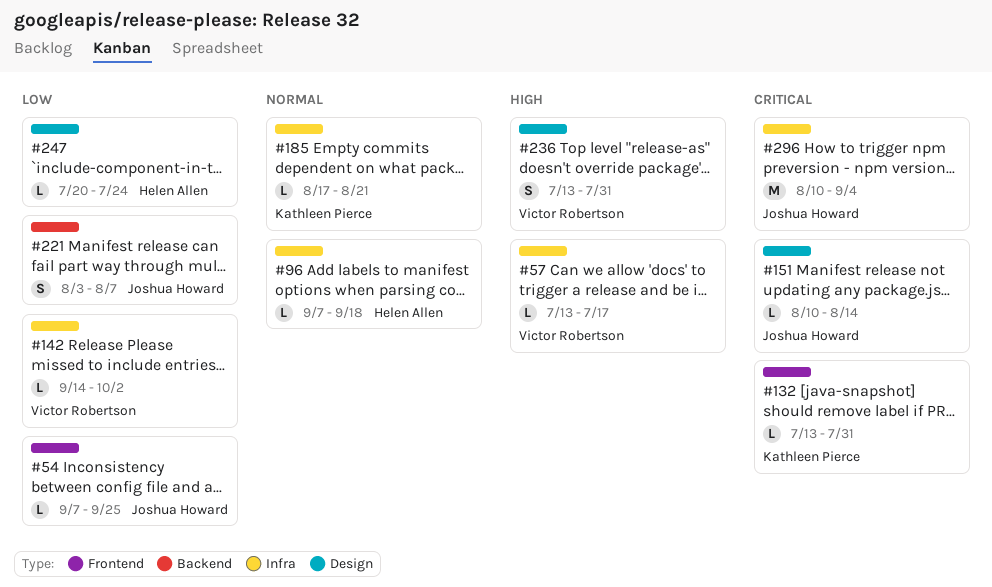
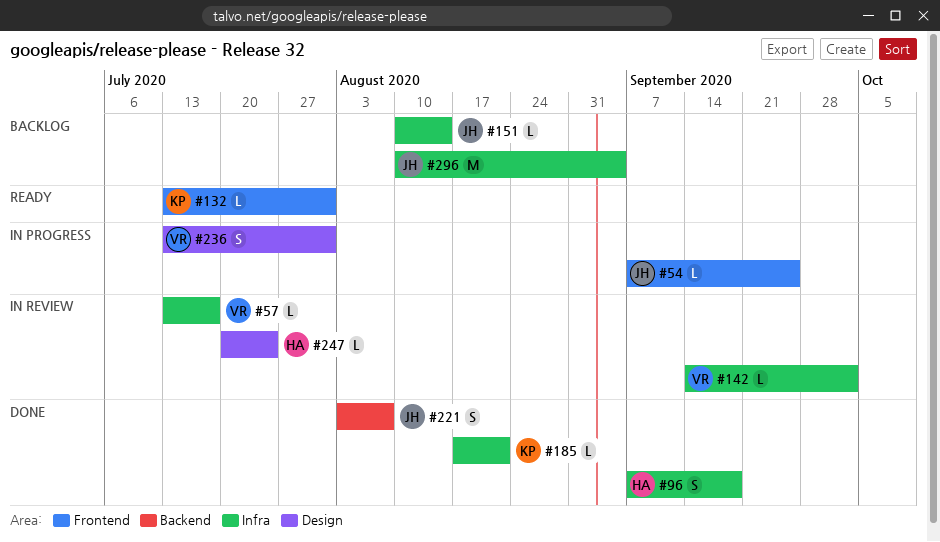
#96, estimate: L -> S
#151, label: Design -> Infra

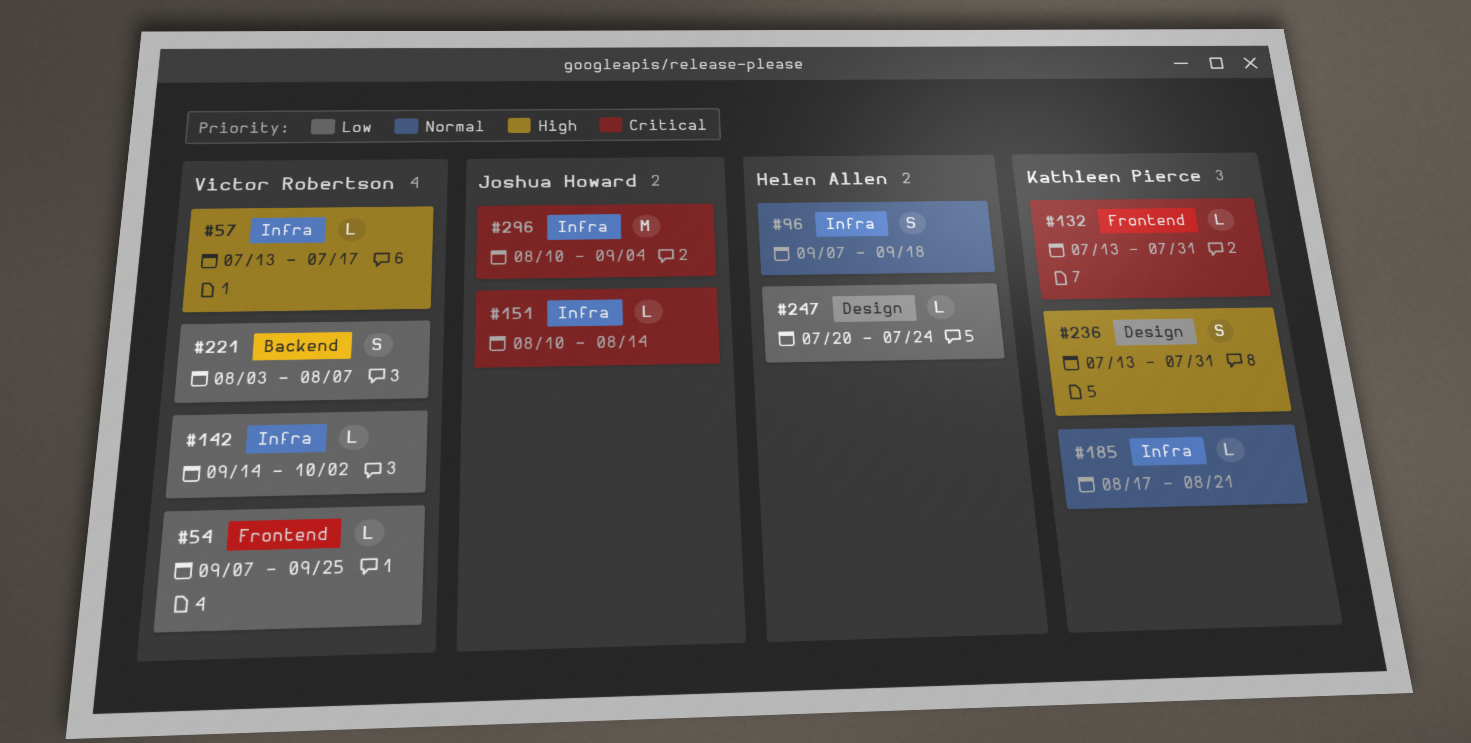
#54, owner: Joshua Howard -> Victor Robertson
#221, owner: Joshua Howard -> Victor Robertson
#236, owner: Victor Robertson -> Kathleen Pierce

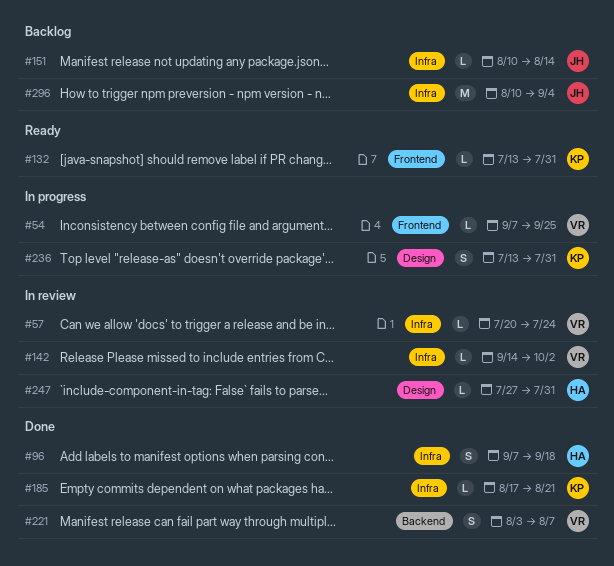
#57, start: Jul 13 -> Jul 20
#57, due: Jul 17 -> Jul 24
#247, start: Jul 20 -> Jul 27
#247, due: Jul 24 -> Jul 31

